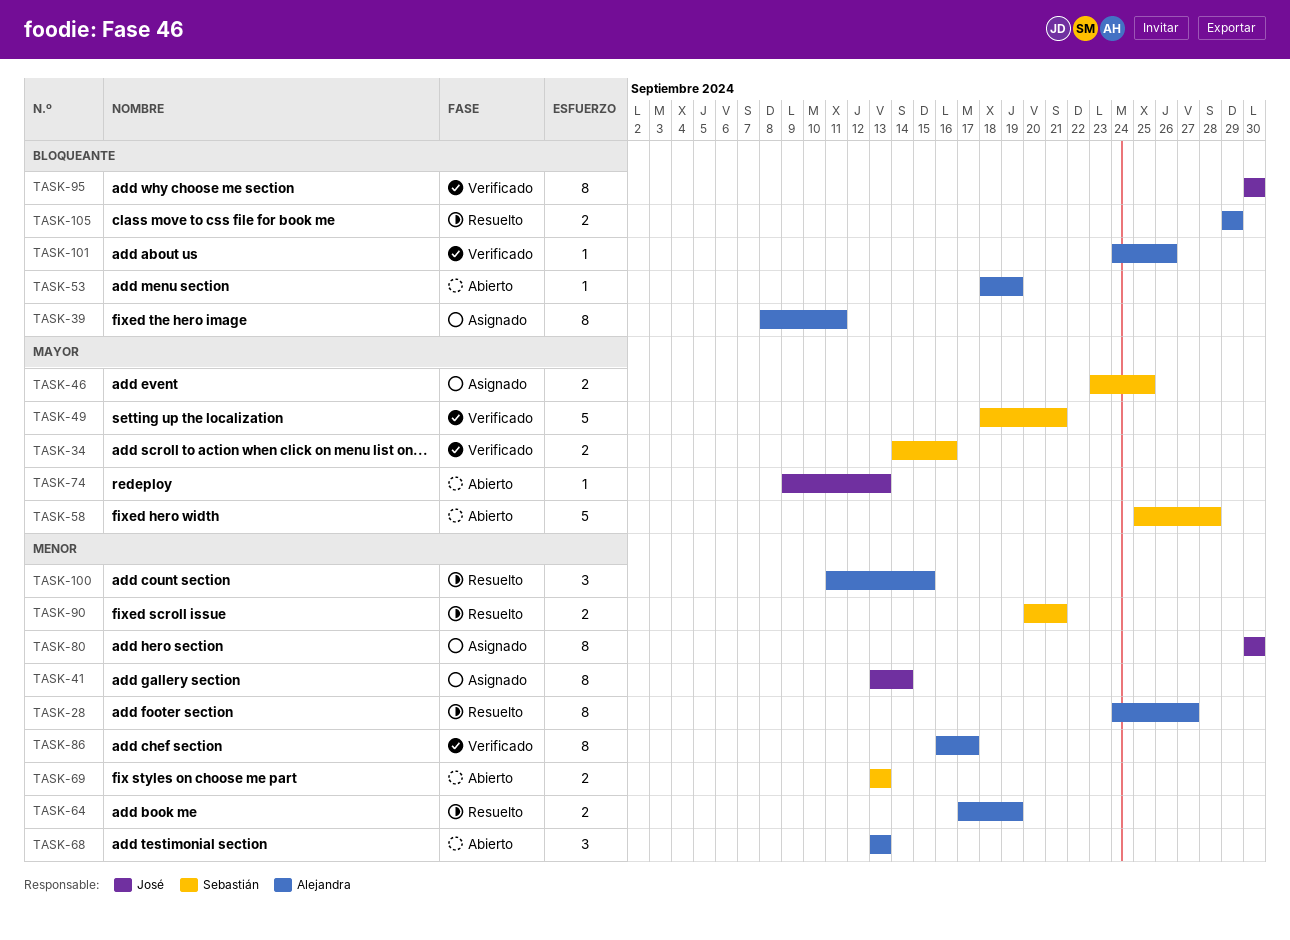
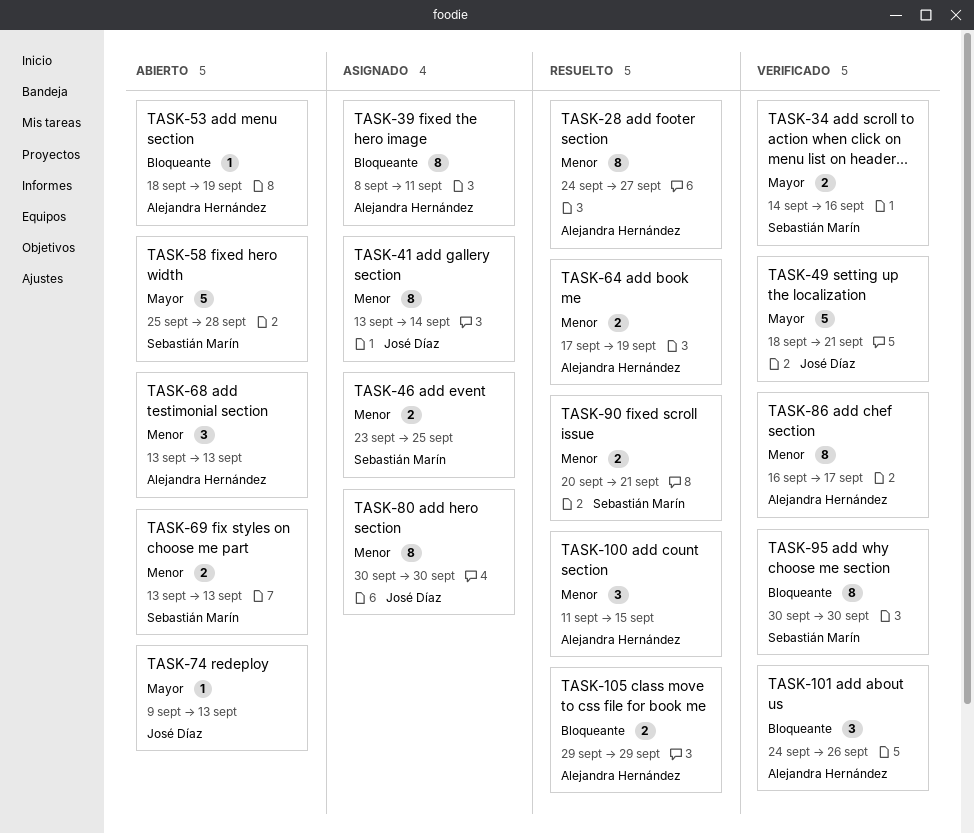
TASK-46, priority: Mayor -> Menor
TASK-49, owner: Sebastián Marín -> José Díaz
TASK-95, owner: José Díaz -> Sebastián Marín
TASK-101, estimate: 1 -> 3

